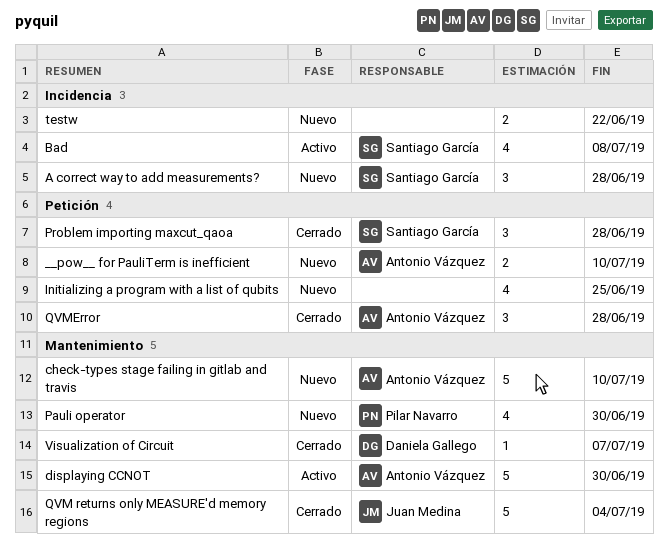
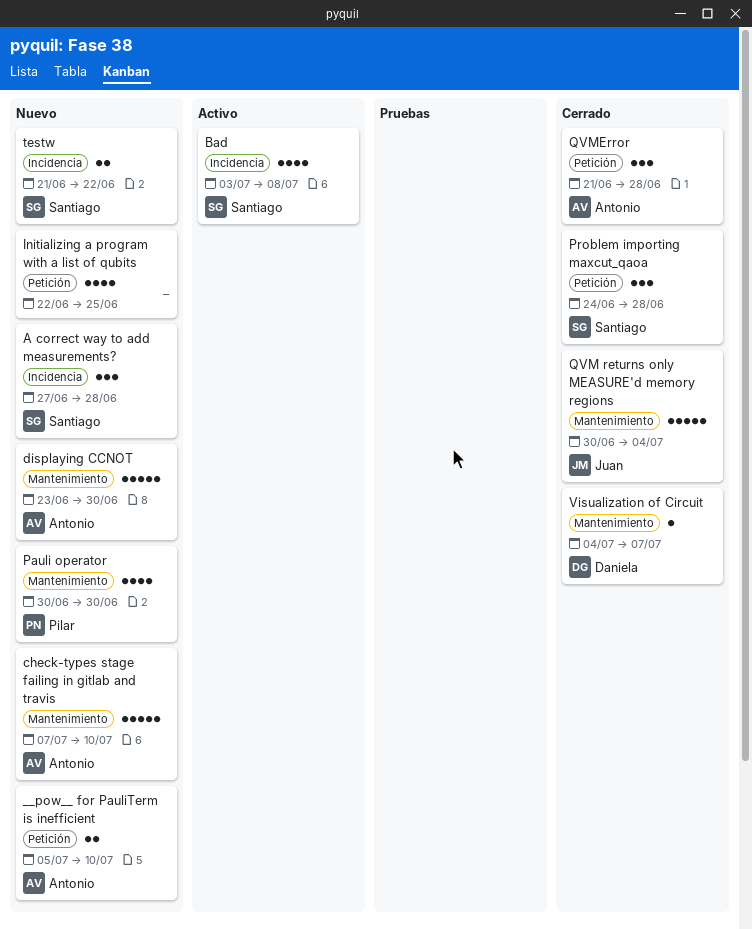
displaying CCNOT, status: Activo -> Nuevo
testw, owner: none -> Santiago García

